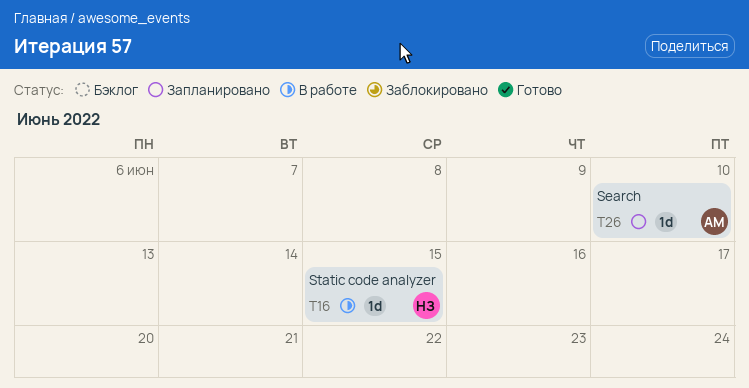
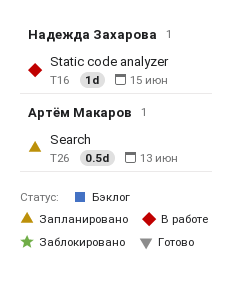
T26, estimate: 1d -> 0.5d
T26, due: Jun 10 -> Jun 13

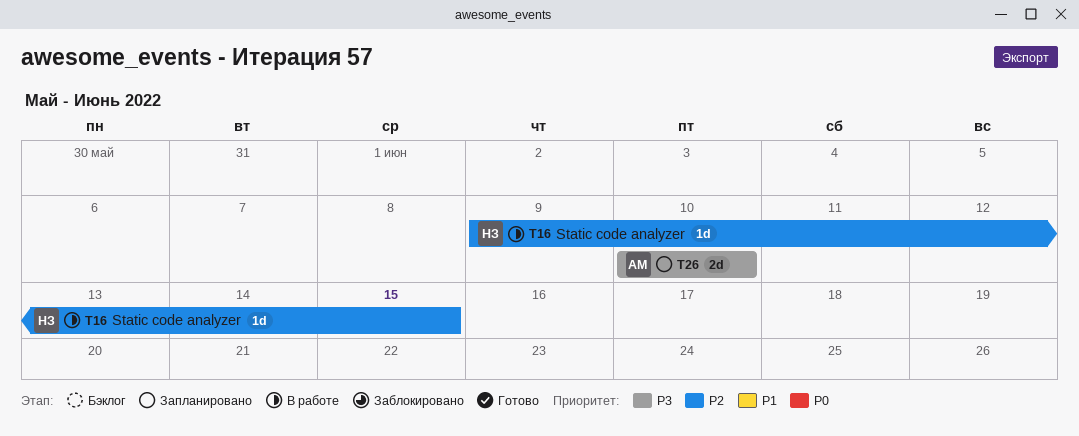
T26, estimate: 0.5d -> 2d
T26, due: Jun 13 -> Jun 10

